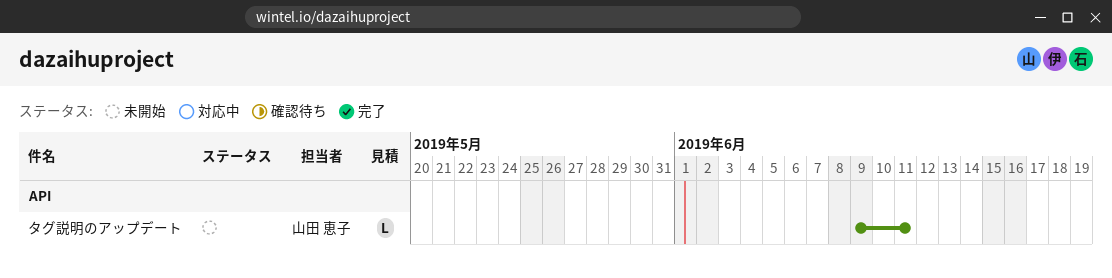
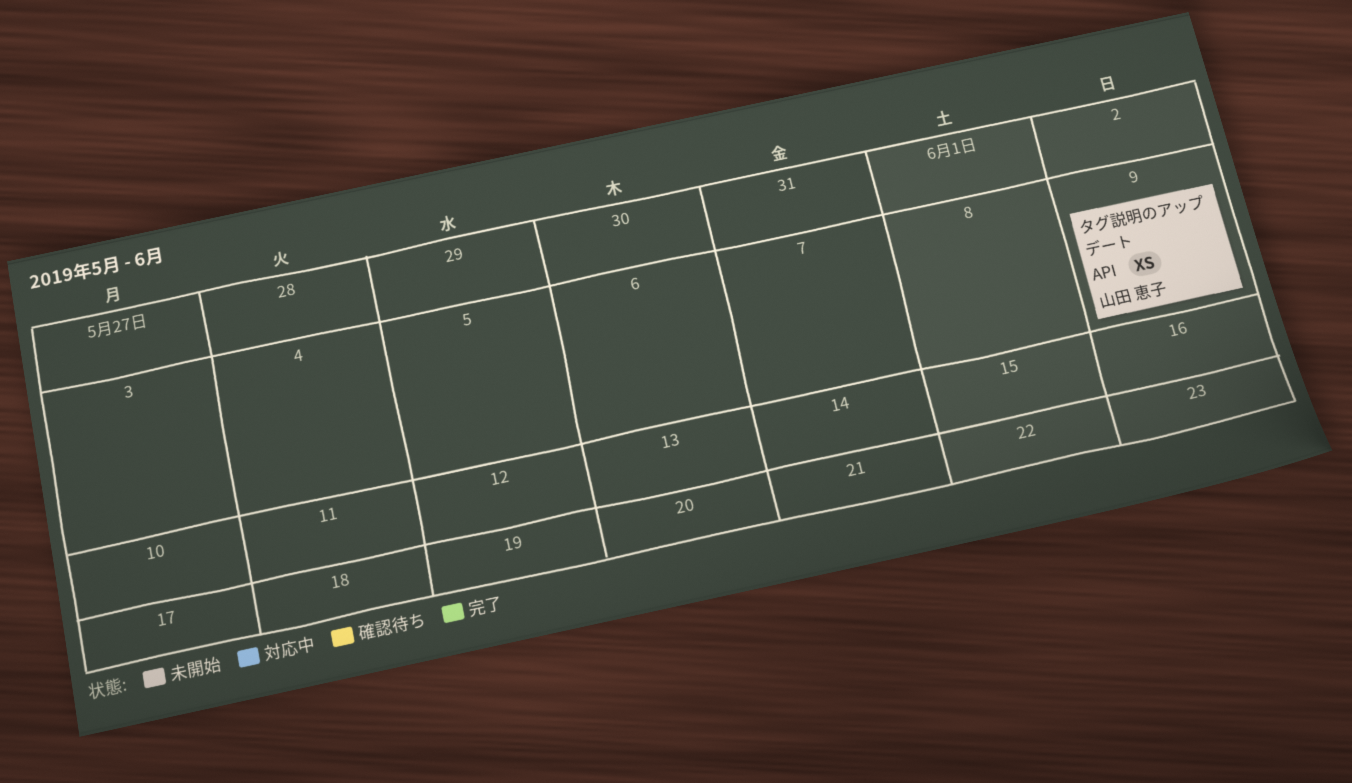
タグ説明のアップデート, estimate: L -> XS
タグ説明のアップデート, due: Jun 11 -> Jun 9

